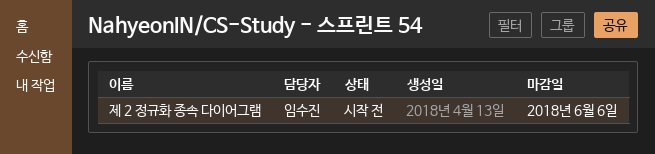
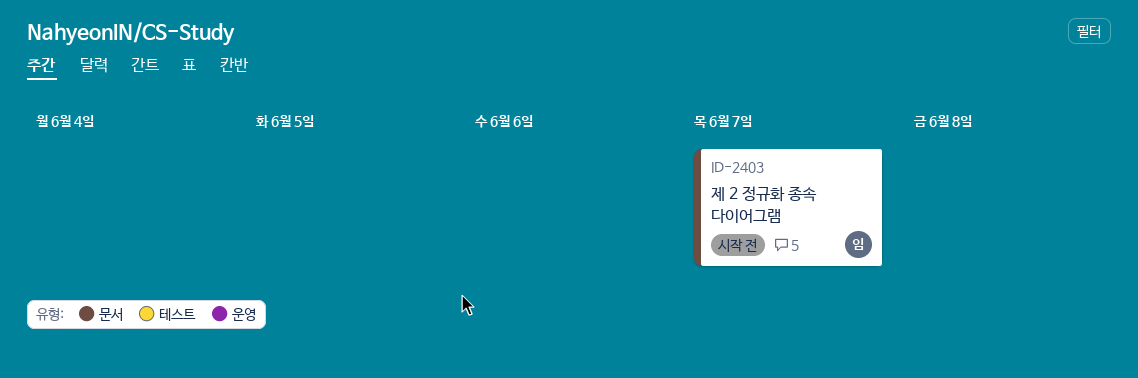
제 2 정규화 종속 다이어그램, due: Jun 6 -> Jun 7

